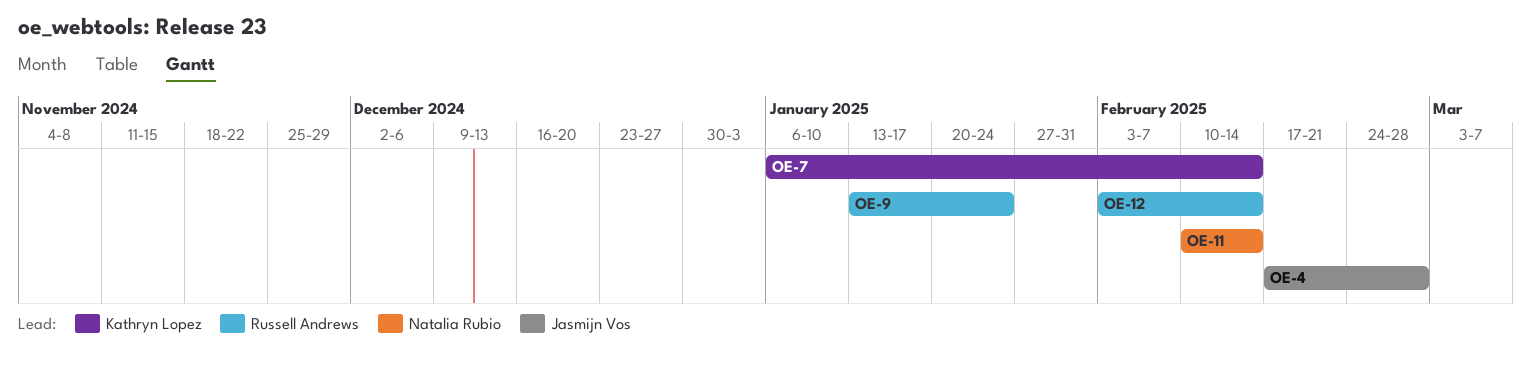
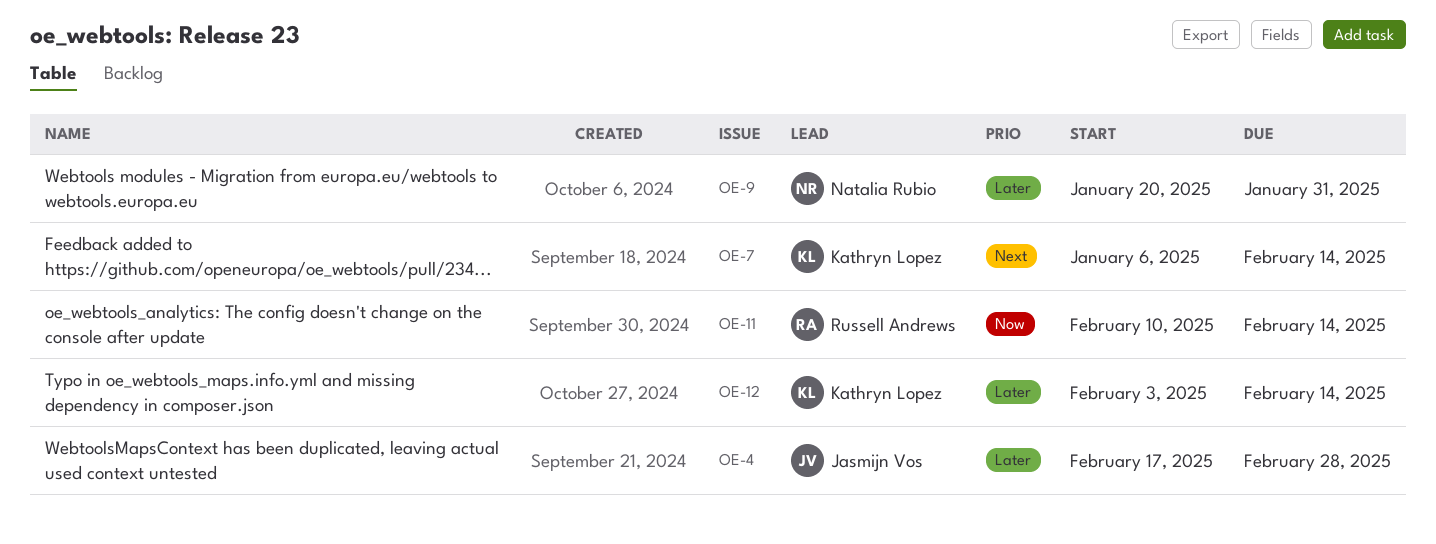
OE-9, owner: Russell Andrews -> Natalia Rubio
OE-9, start: Jan 13 -> Jan 20
OE-9, due: Jan 24 -> Jan 31
OE-11, owner: Natalia Rubio -> Russell Andrews
OE-12, owner: Russell Andrews -> Kathryn Lopez

